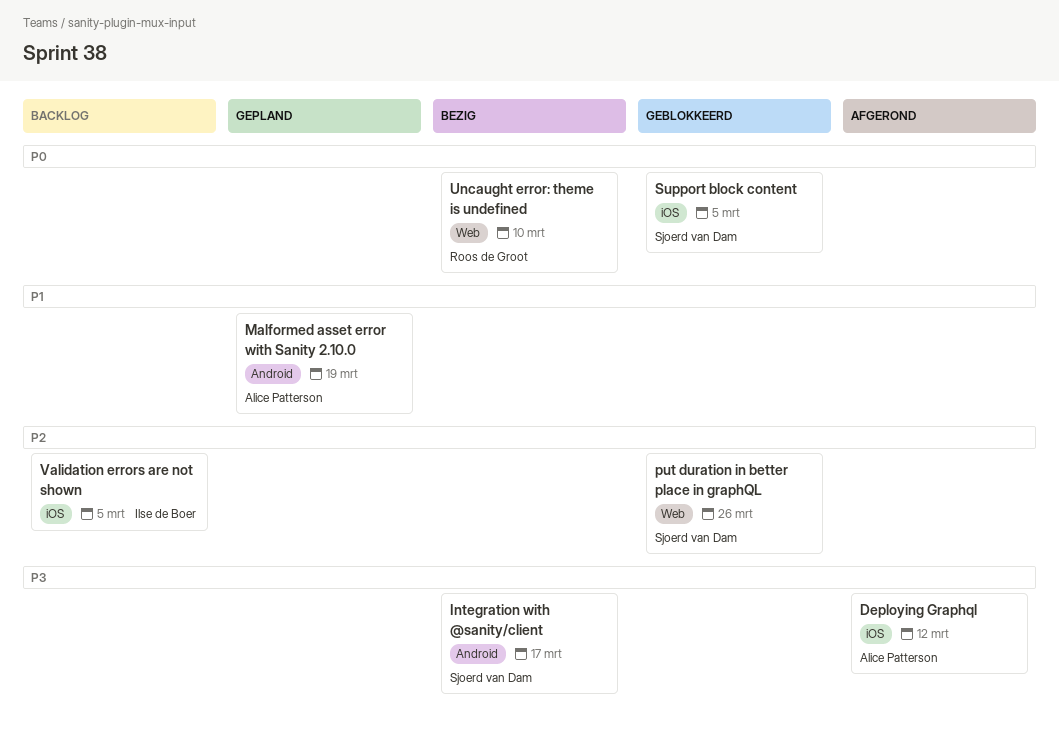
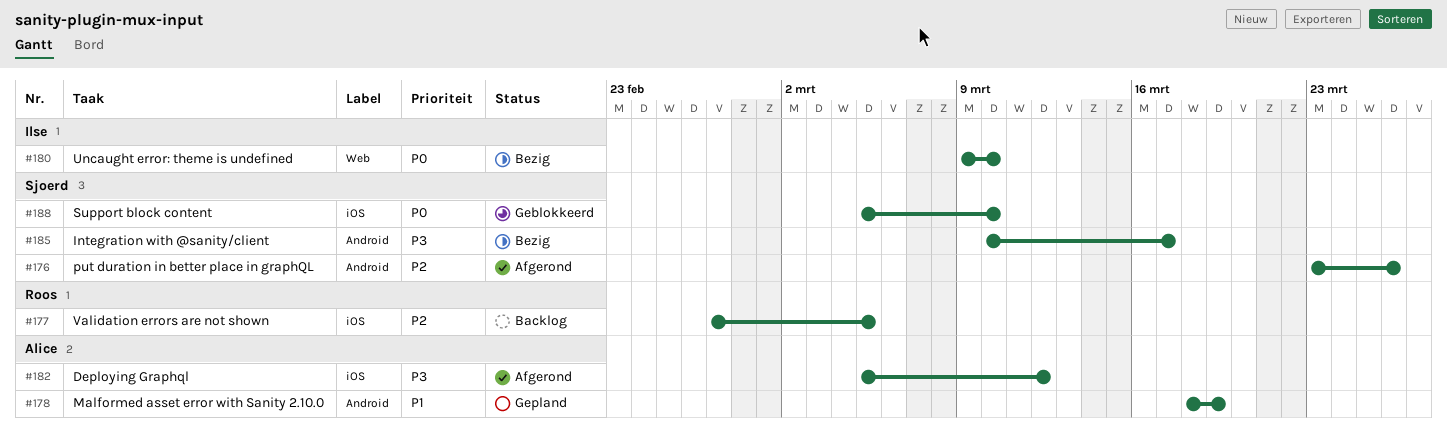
put duration in better place in graphQL, status: Geblokkeerd -> Afgerond
put duration in better place in graphQL, label: Web -> Android
Support block content, due: Mar 5 -> Mar 10
Uncaught error: theme is undefined, owner: Roos de Groot -> Ilse de Boer
Validation errors are not shown, owner: Ilse de Boer -> Roos de Groot

